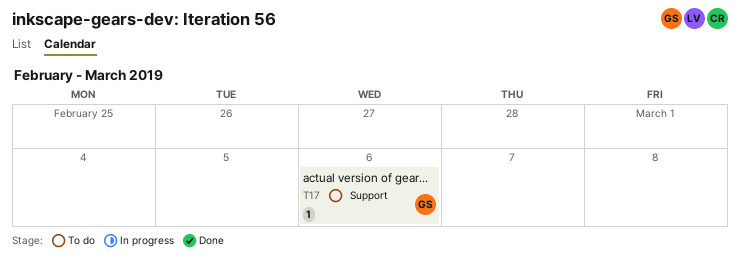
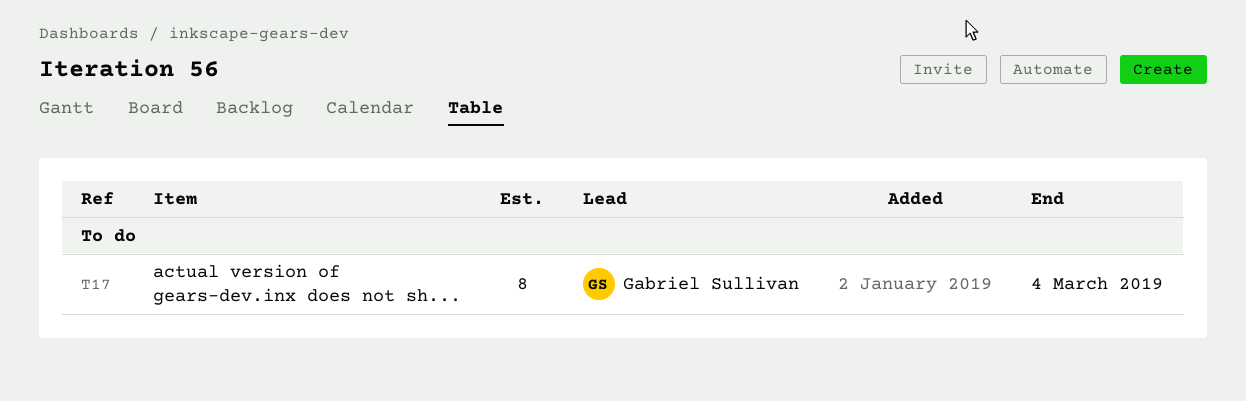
T17, estimate: 1 -> 8
T17, due: Mar 6 -> Mar 4

